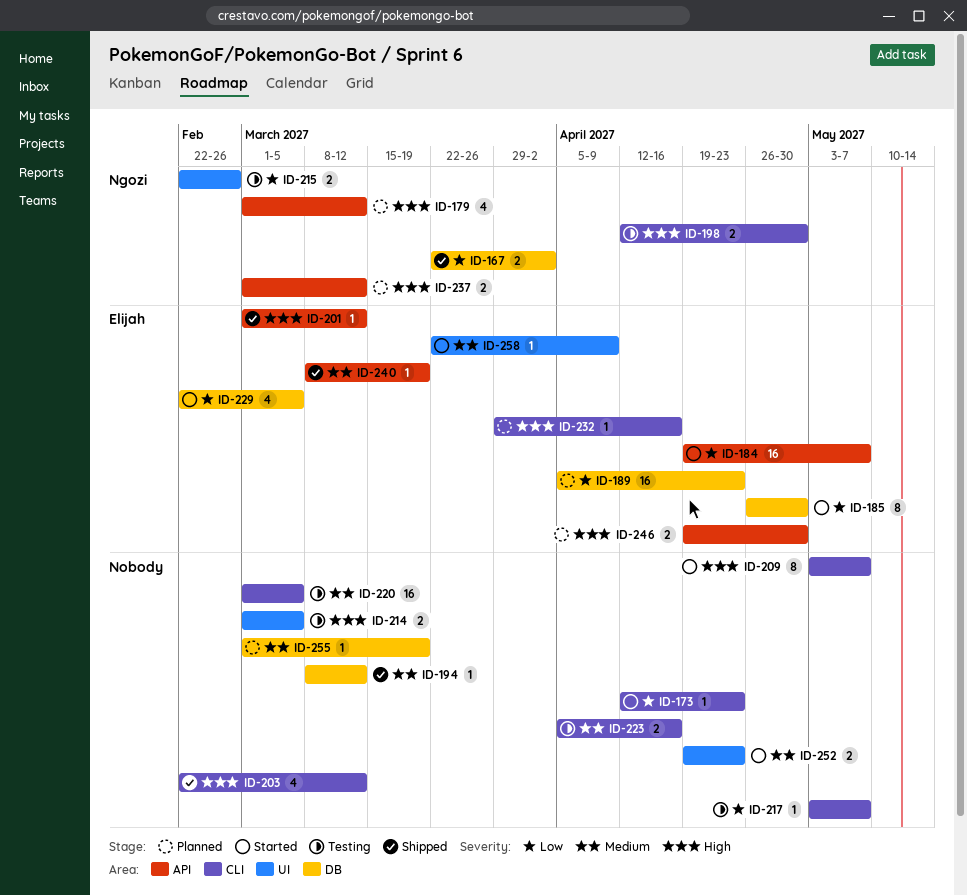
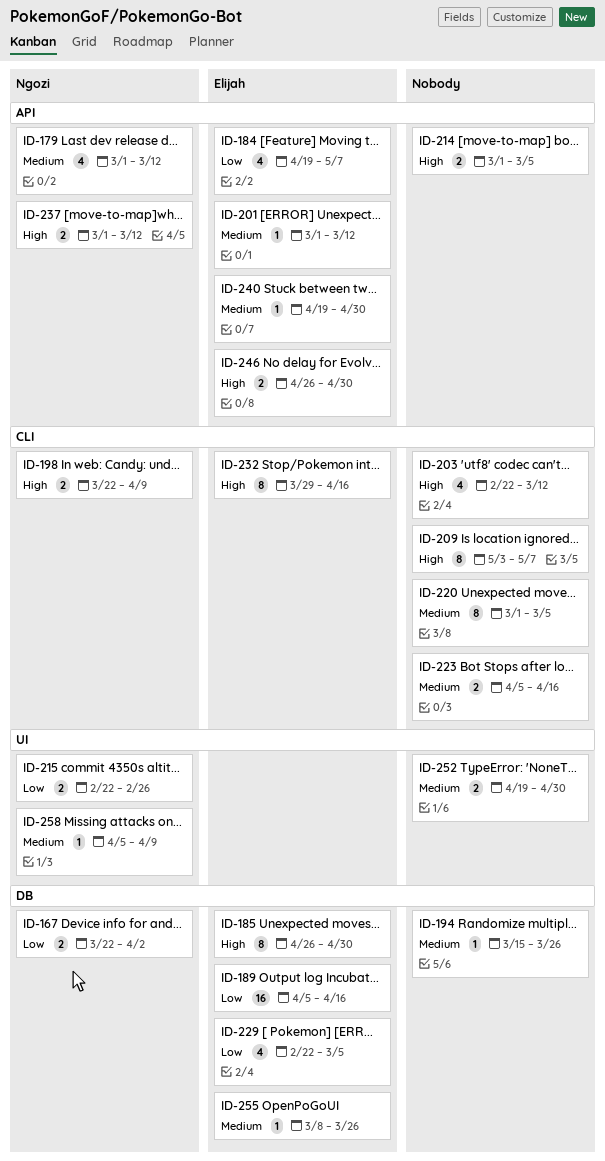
ID-173: present -> none
ID-179, priority: High -> Medium
ID-184, estimate: 16 -> 4
ID-185, priority: Low -> High
ID-189, due: Apr 23 -> Apr 16
ID-194, start: Mar 8 -> Mar 15
ID-194, due: Mar 12 -> Mar 26
ID-198, start: Apr 12 -> Mar 22
ID-198, due: Apr 30 -> Apr 9
ID-201, priority: High -> Medium
ID-214, label: UI -> API
ID-217: present -> none
ID-220, estimate: 16 -> 8
ID-232, estimate: 1 -> 8
ID-240, start: Mar 8 -> Apr 19
ID-240, due: Mar 19 -> Apr 30
ID-246, start: Apr 19 -> Apr 26
ID-252, due: Apr 23 -> Apr 30
ID-255, owner: none -> Elijah
ID-255, start: Mar 1 -> Mar 8
ID-255, due: Mar 19 -> Mar 26
ID-258, owner: Elijah -> Ngozi
ID-258, start: Mar 22 -> Apr 5

